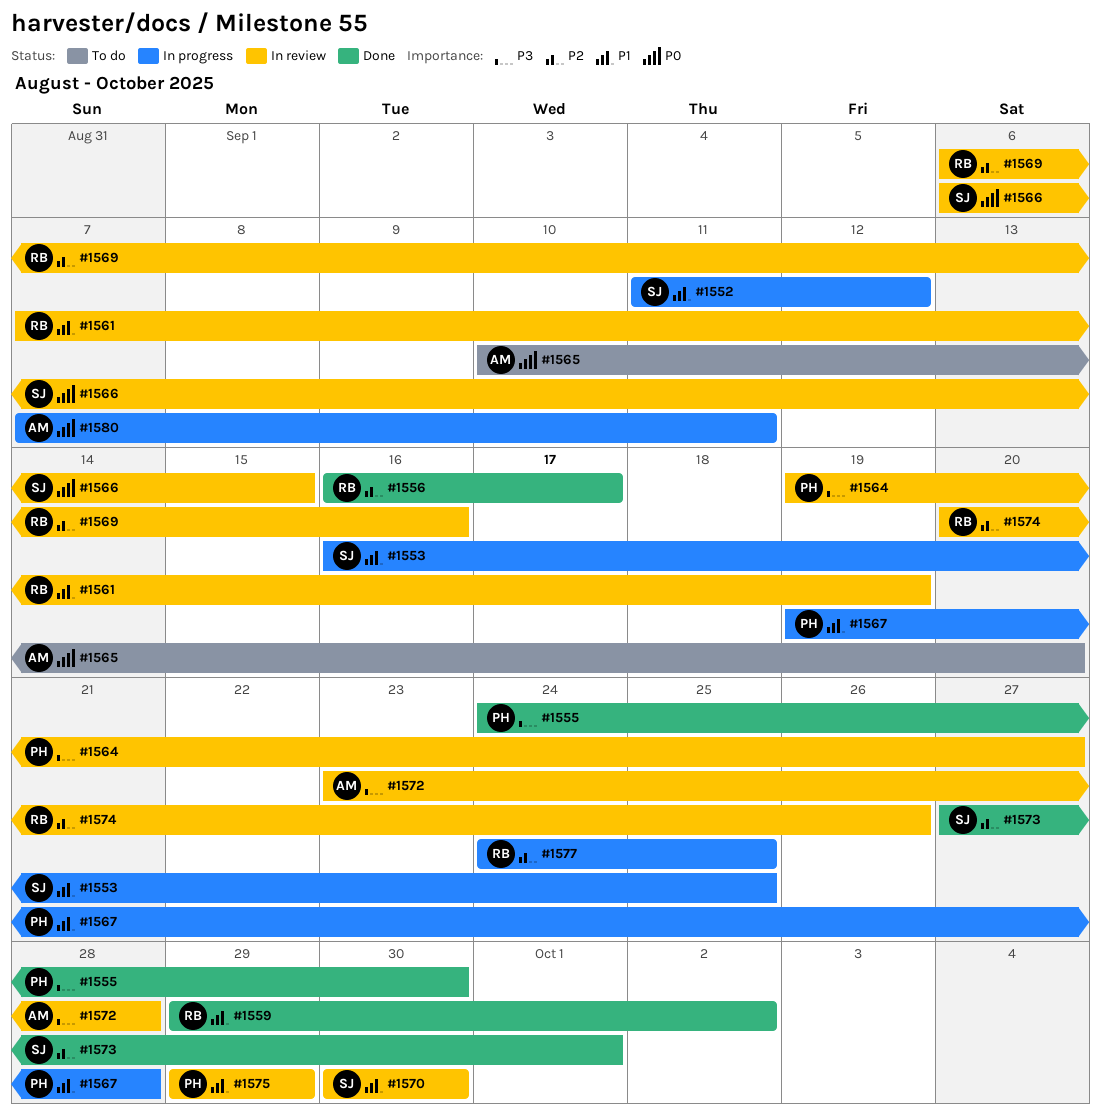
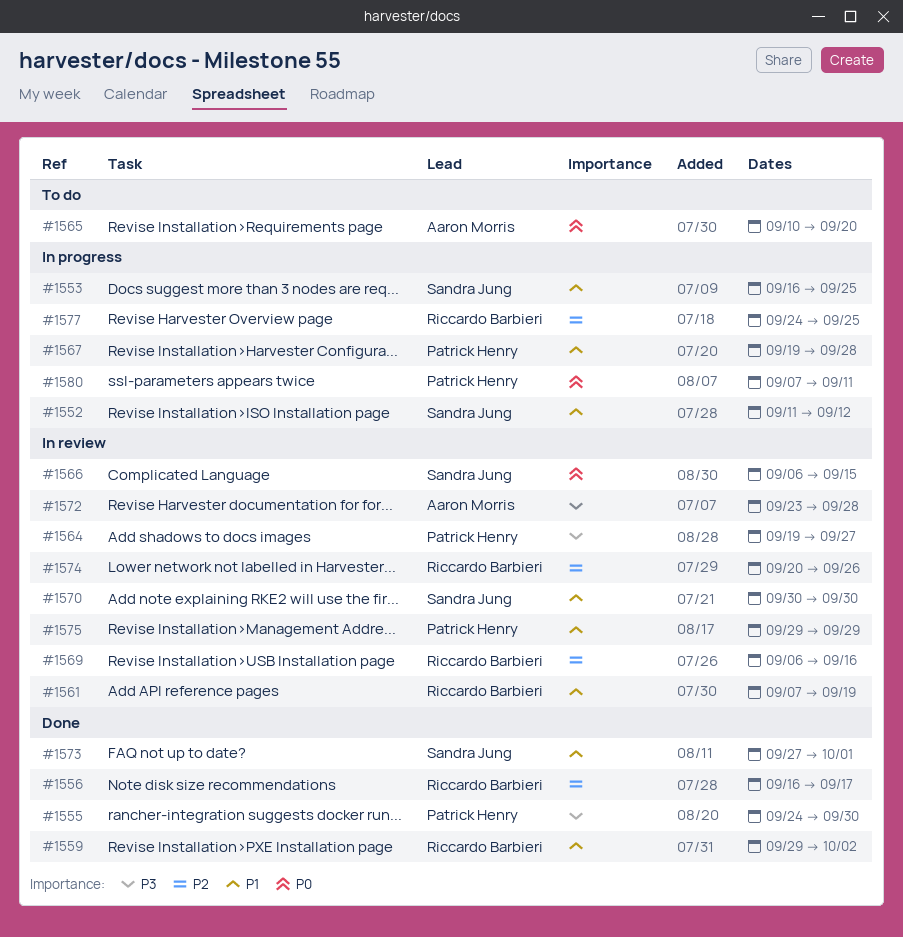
#1573, priority: P2 -> P1
#1580, owner: Aaron Morris -> Patrick Henry

